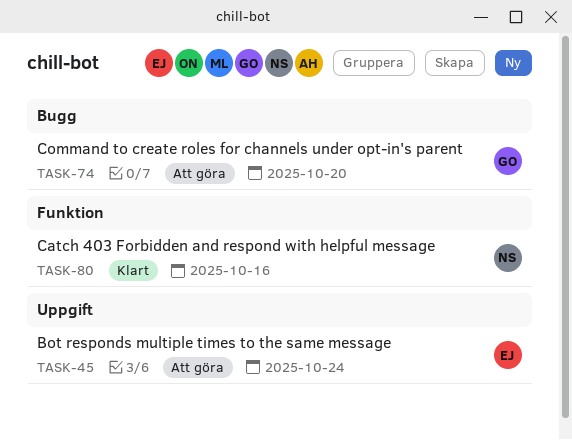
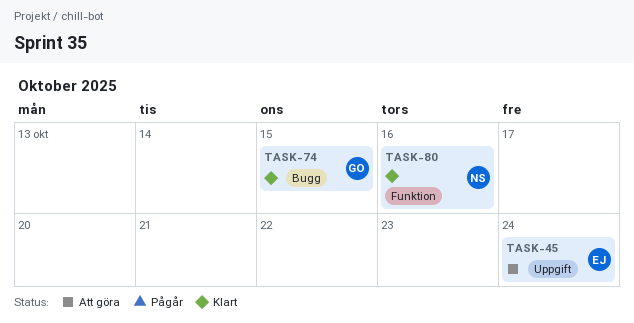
TASK-74, status: Att göra -> Klart
TASK-74, due: Oct 20 -> Oct 15

